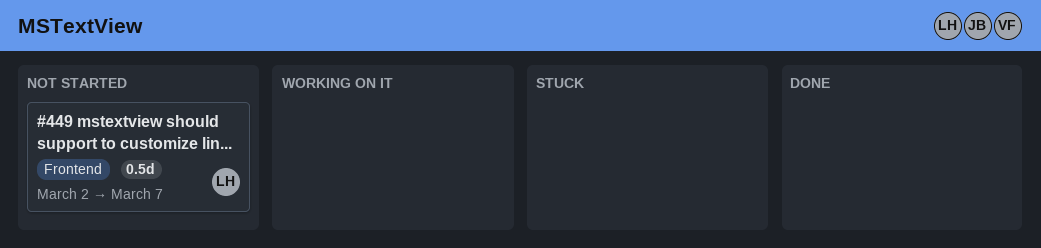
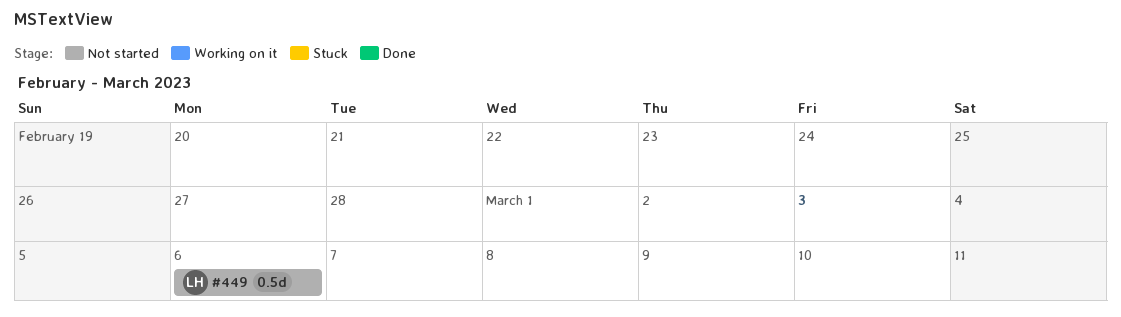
#449, start: Mar 2 -> Mar 6
#449, due: Mar 7 -> Mar 6

